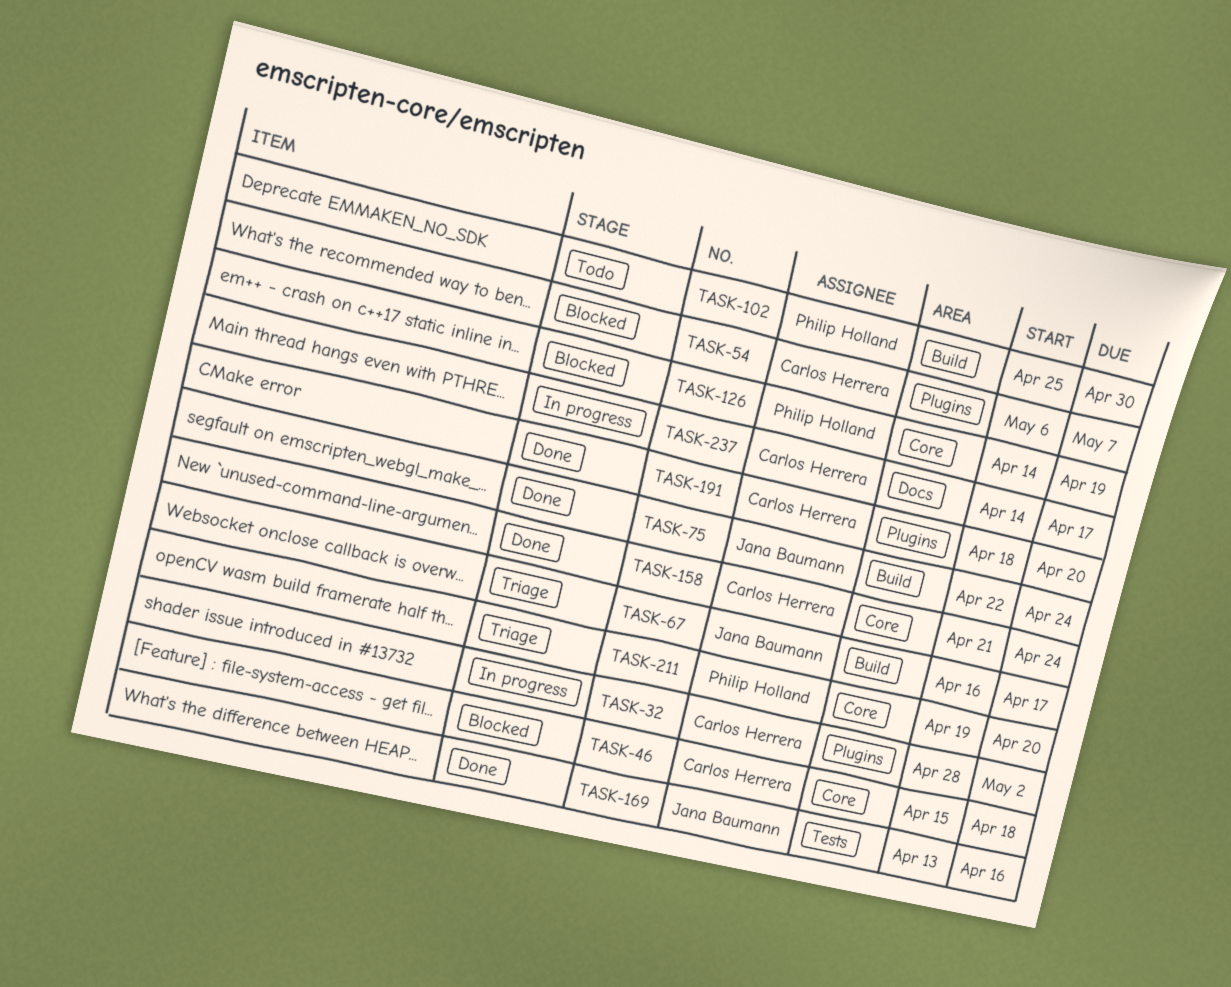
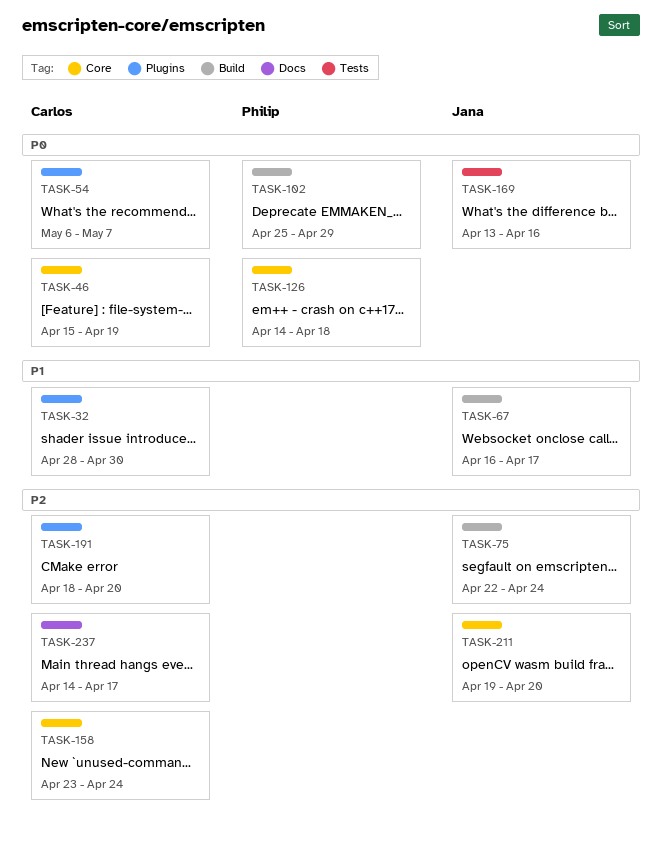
TASK-32, due: May 2 -> Apr 30
TASK-46, due: Apr 18 -> Apr 19
TASK-102, due: Apr 30 -> Apr 29
TASK-126, due: Apr 19 -> Apr 18
TASK-158, start: Apr 21 -> Apr 23
TASK-211, owner: Philip Holland -> Jana Baumann

